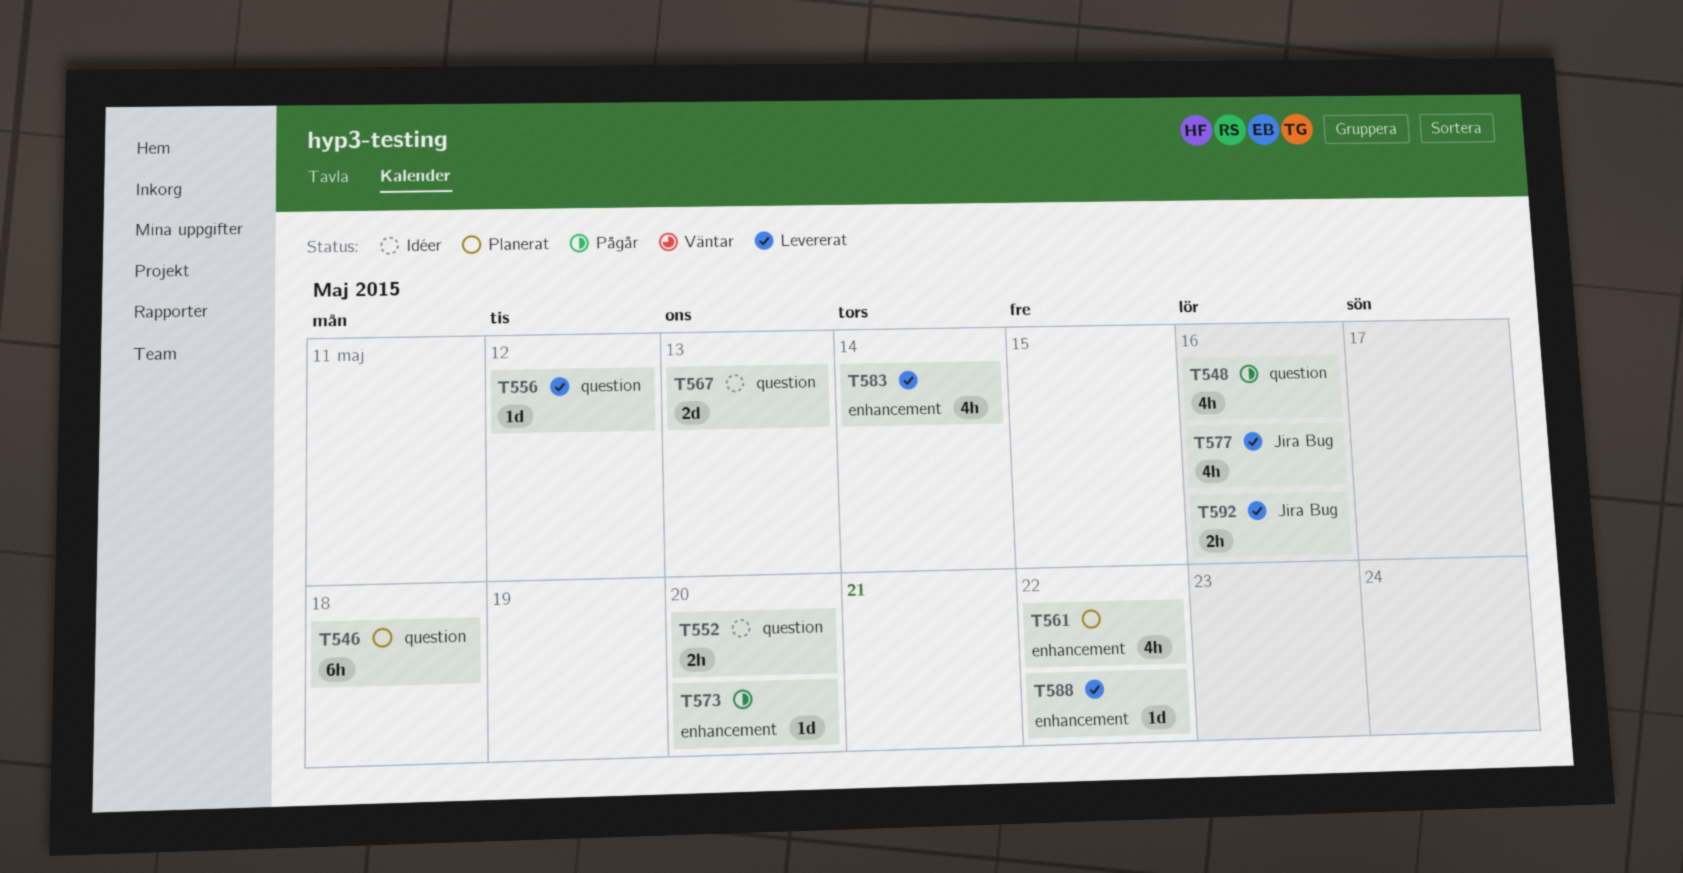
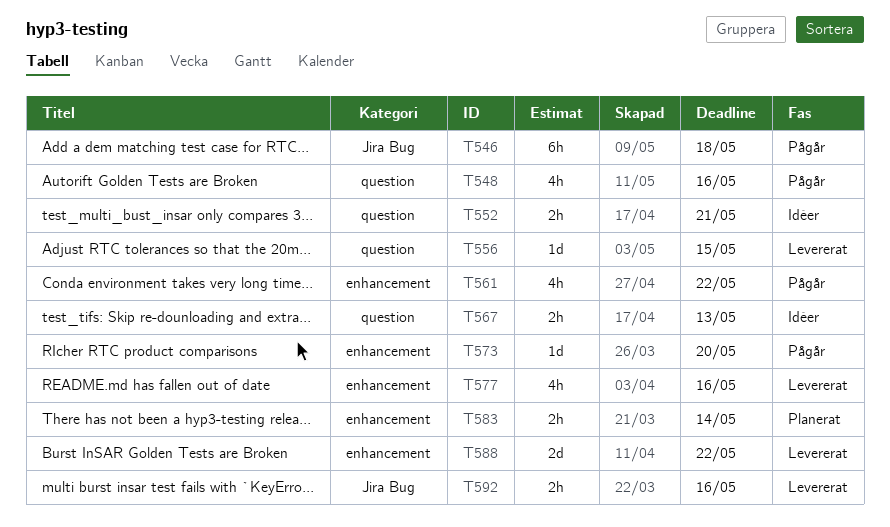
T546, status: Planerat -> Pågår
T546, label: question -> Jira Bug
T552, due: May 20 -> May 21
T556, due: May 12 -> May 15
T561, status: Planerat -> Pågår
T567, estimate: 2d -> 2h
T577, label: Jira Bug -> enhancement
T583, status: Levererat -> Planerat
T583, estimate: 4h -> 2h
T588, estimate: 1d -> 2d

